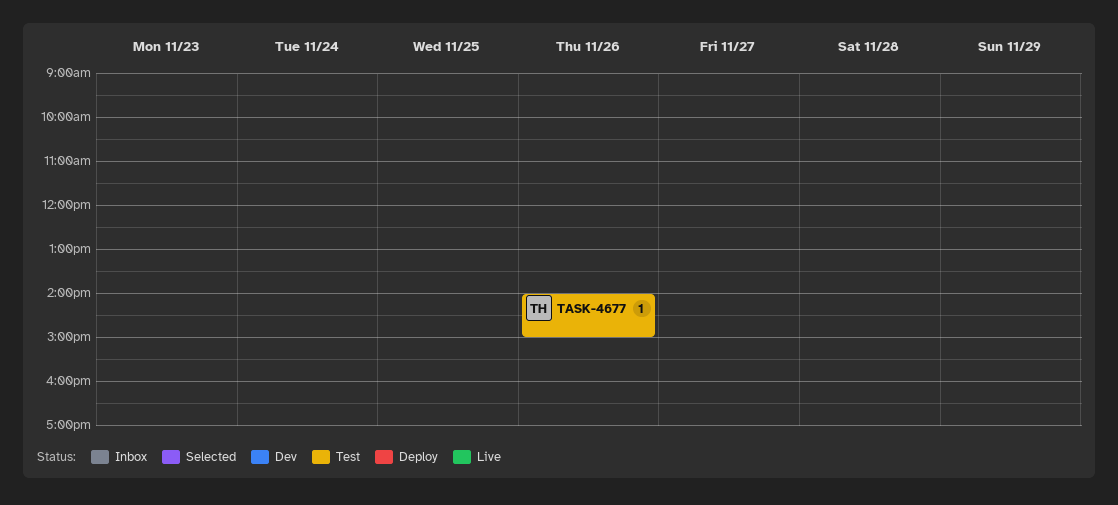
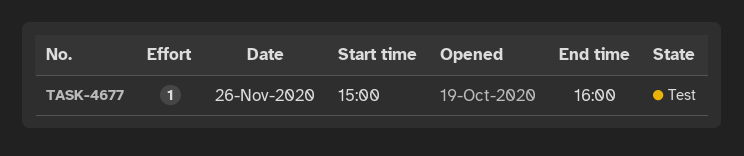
TASK-4677, begins: 14:00 -> 15:00
TASK-4677, ends: 15:00 -> 16:00

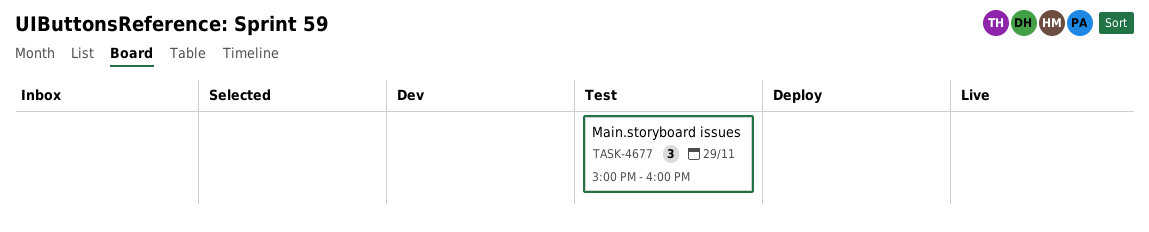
TASK-4677, estimate: 1 -> 3
TASK-4677, day: Nov 26 -> Nov 29

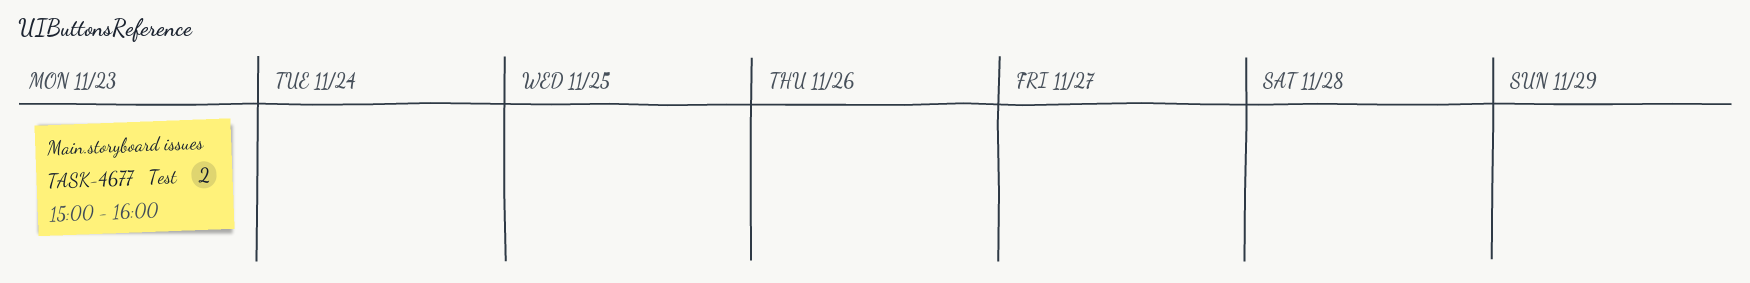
TASK-4677, estimate: 3 -> 2
TASK-4677, day: Nov 29 -> Nov 23

